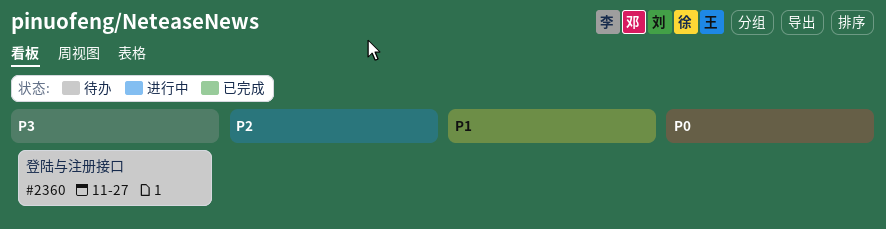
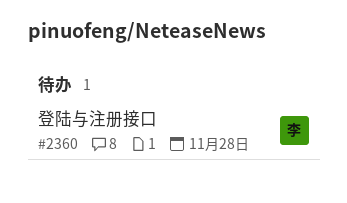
#2360, due: Nov 27 -> Nov 28

